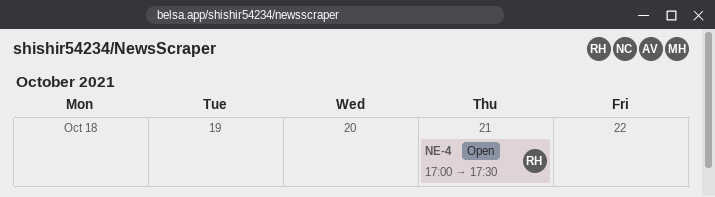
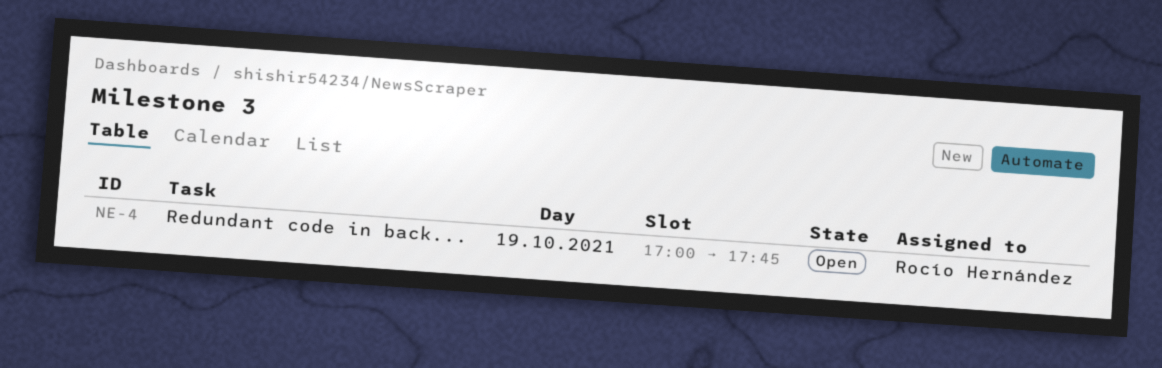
NE-4, day: Oct 21 -> Oct 19
NE-4, ends: 17:30 -> 17:45

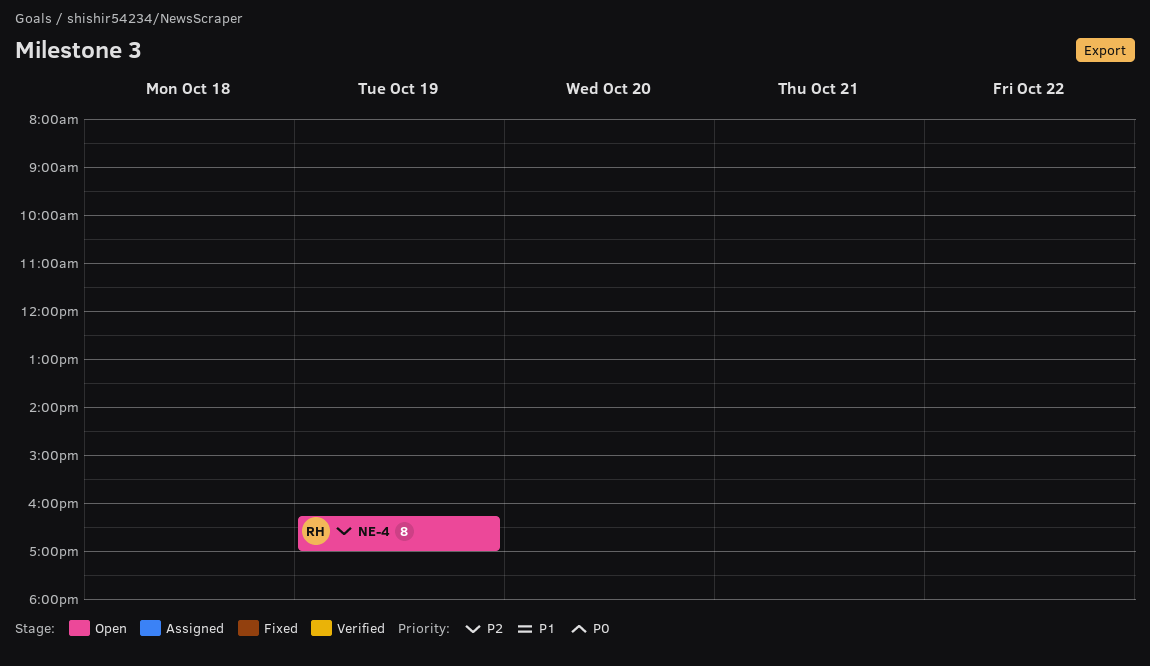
NE-4, begins: 17:00 -> 16:15
NE-4, ends: 17:45 -> 17:00

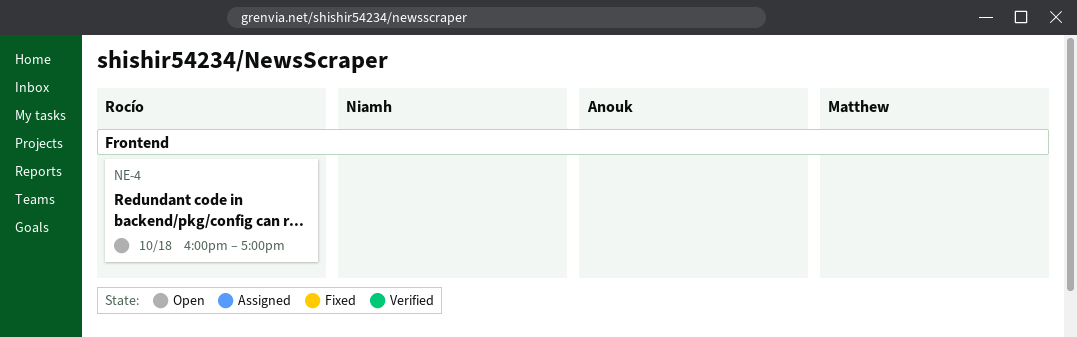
NE-4, day: Oct 19 -> Oct 18
NE-4, begins: 16:15 -> 16:00

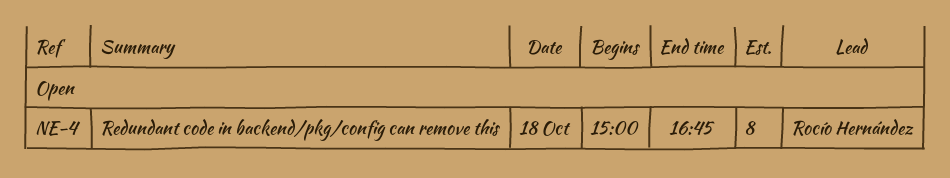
NE-4, begins: 16:00 -> 15:00
NE-4, ends: 17:00 -> 16:45

